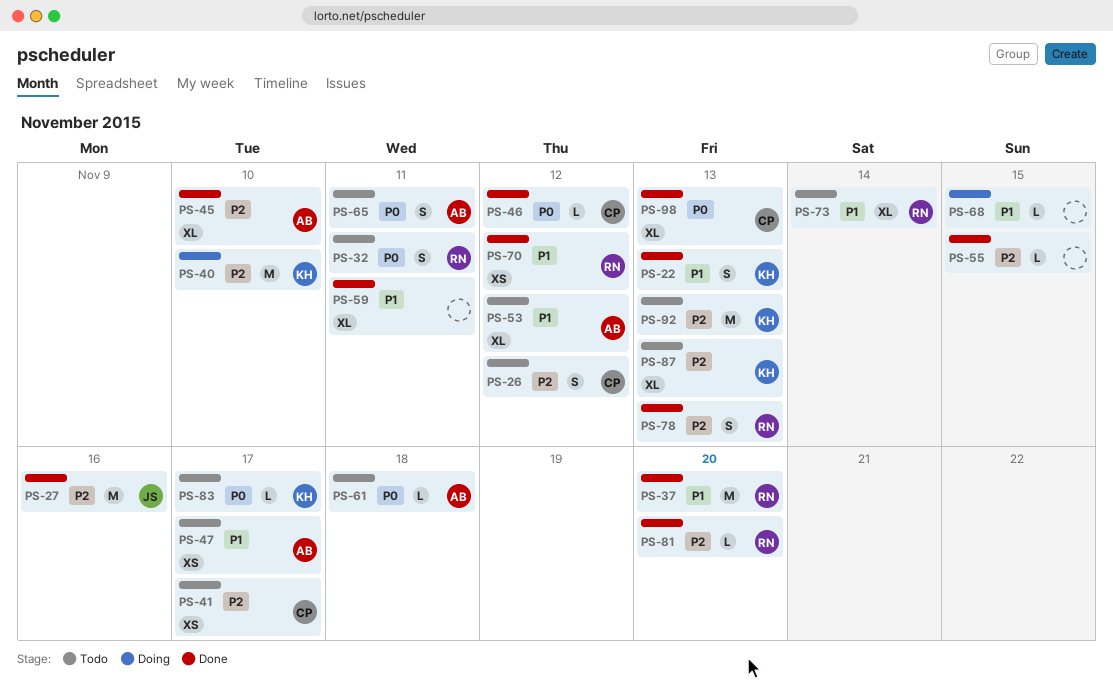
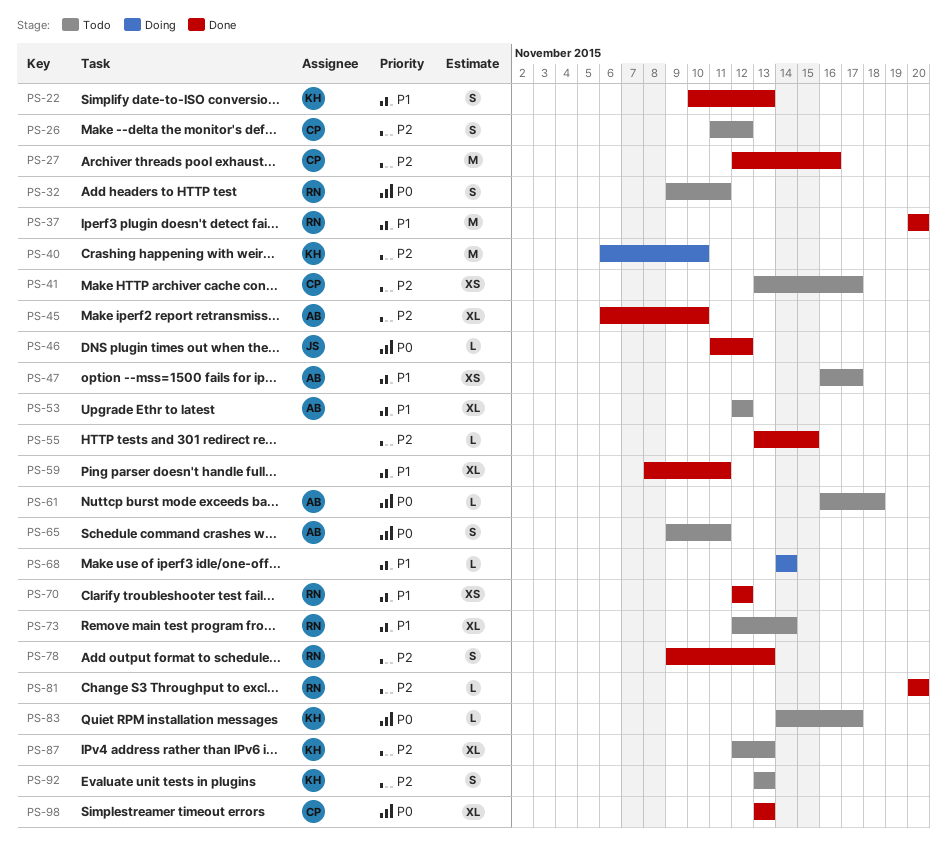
PS-27, owner: JS -> CP
PS-46, owner: CP -> JS
PS-68, due: Nov 15 -> Nov 14
PS-92, estimate: M -> S

